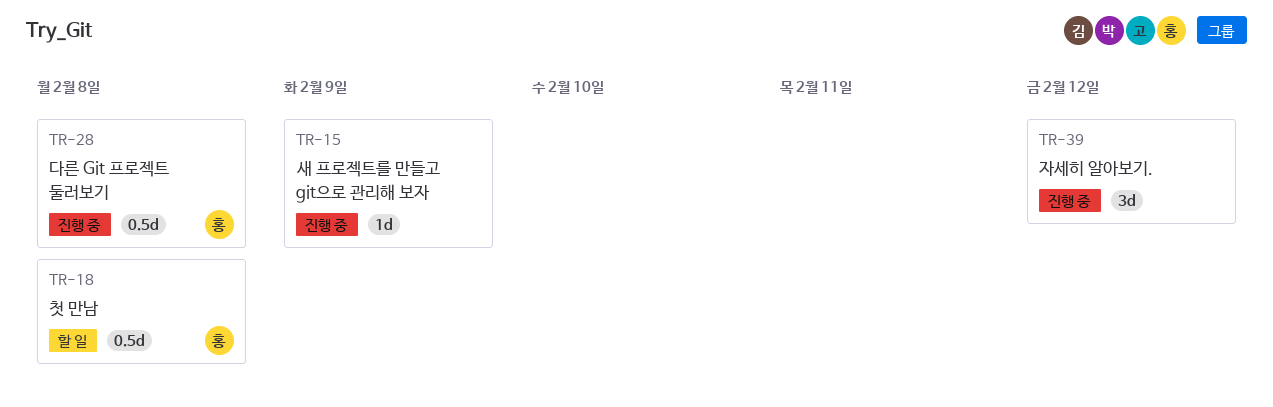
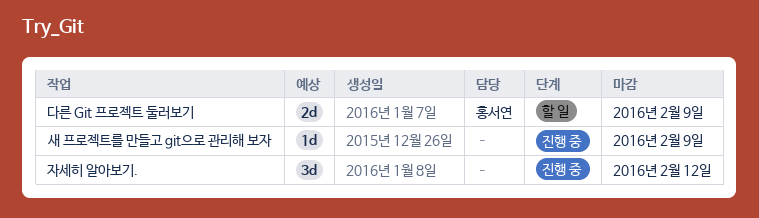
다른 Git 프로젝트 둘러보기, status: 진행 중 -> 할 일
다른 Git 프로젝트 둘러보기, estimate: 0.5d -> 2d
다른 Git 프로젝트 둘러보기, due: Feb 8 -> Feb 9
첫 만남: present -> none

